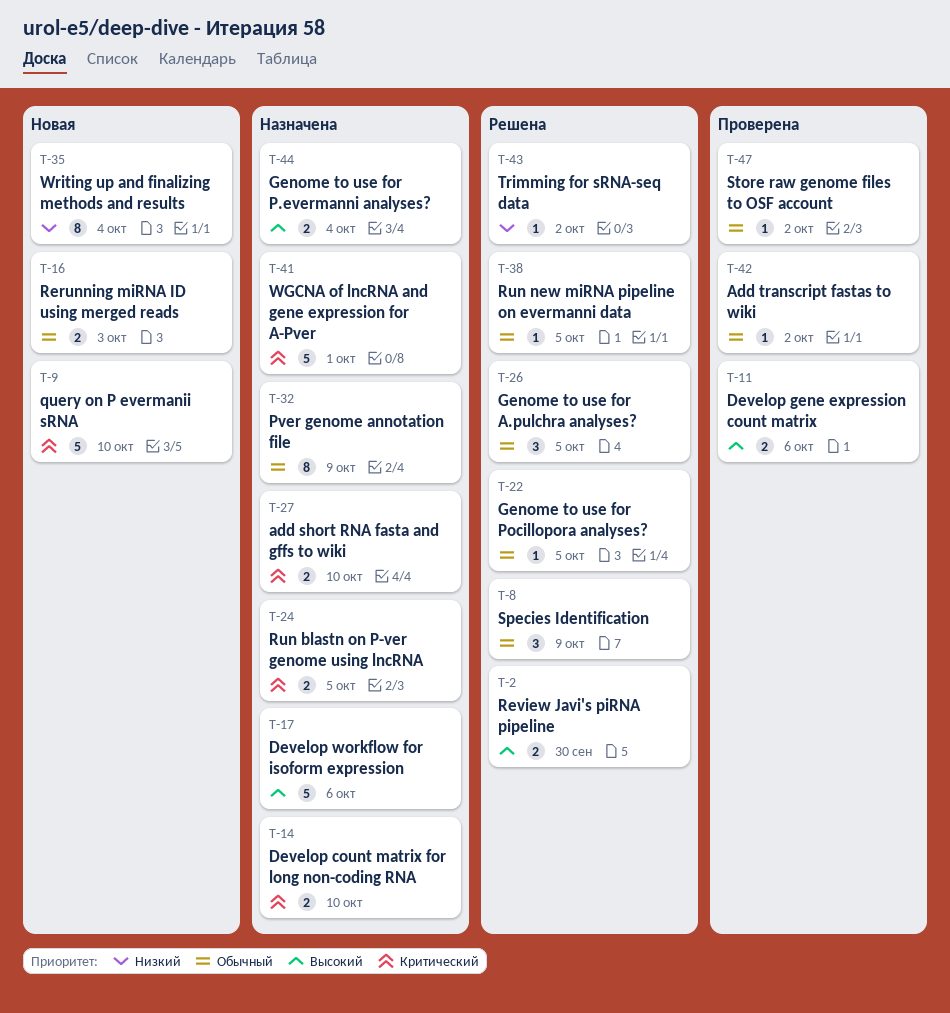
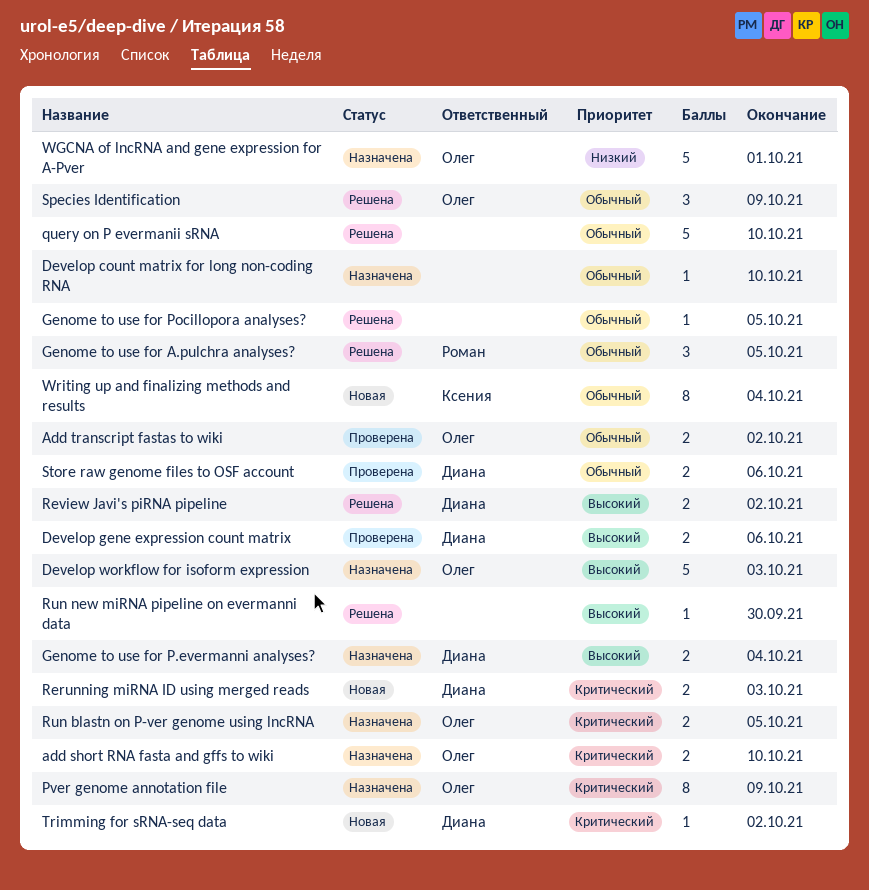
Add transcript fastas to wiki, estimate: 1 -> 2
Develop count matrix for long non-coding RNA, priority: Критический -> Обычный
Develop count matrix for long non-coding RNA, estimate: 2 -> 1
Develop workflow for isoform expression, due: Oct 6 -> Oct 3
Pver genome annotation file, priority: Обычный -> Критический
query on P evermanii sRNA, status: Новая -> Решена
query on P evermanii sRNA, priority: Критический -> Обычный
Rerunning miRNA ID using merged reads, priority: Обычный -> Критический
Review Javi's piRNA pipeline, due: Sep 30 -> Oct 2
Run new miRNA pipeline on evermanni data, priority: Обычный -> Высокий
Run new miRNA pipeline on evermanni data, due: Oct 5 -> Sep 30
Store raw genome files to OSF account, estimate: 1 -> 2
Store raw genome files to OSF account, due: Oct 2 -> Oct 6
Trimming for sRNA-seq data, status: Решена -> Новая
Trimming for sRNA-seq data, priority: Низкий -> Критический
WGCNA of lncRNA and gene expression for A-Pver, priority: Критический -> Низкий
Writing up and finalizing methods and results, priority: Низкий -> Обычный

